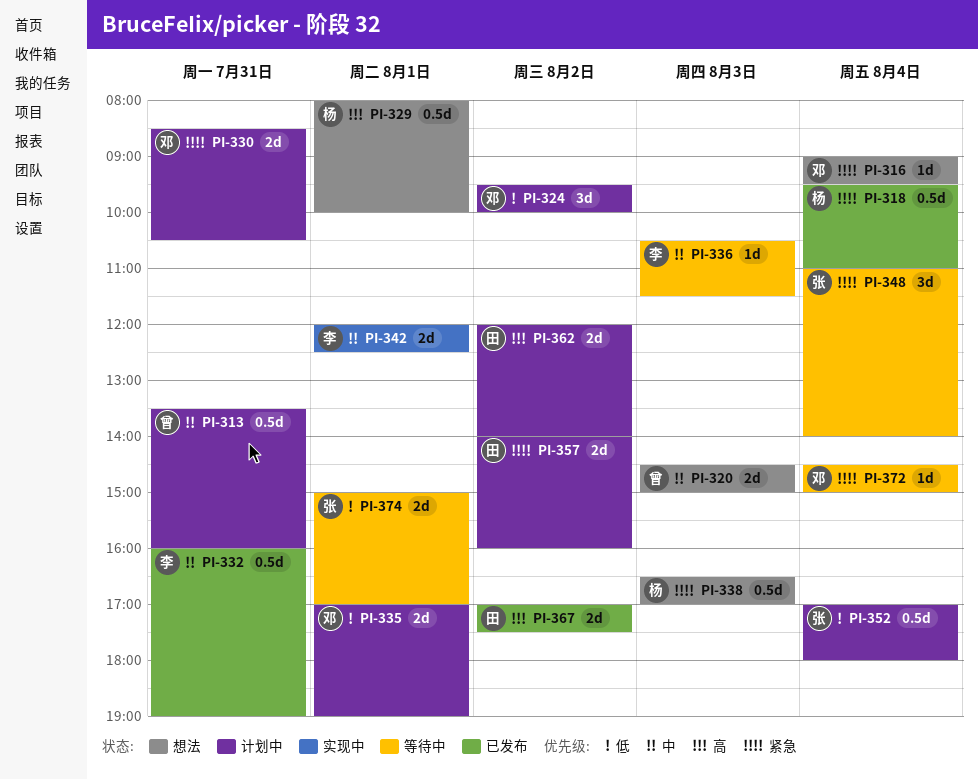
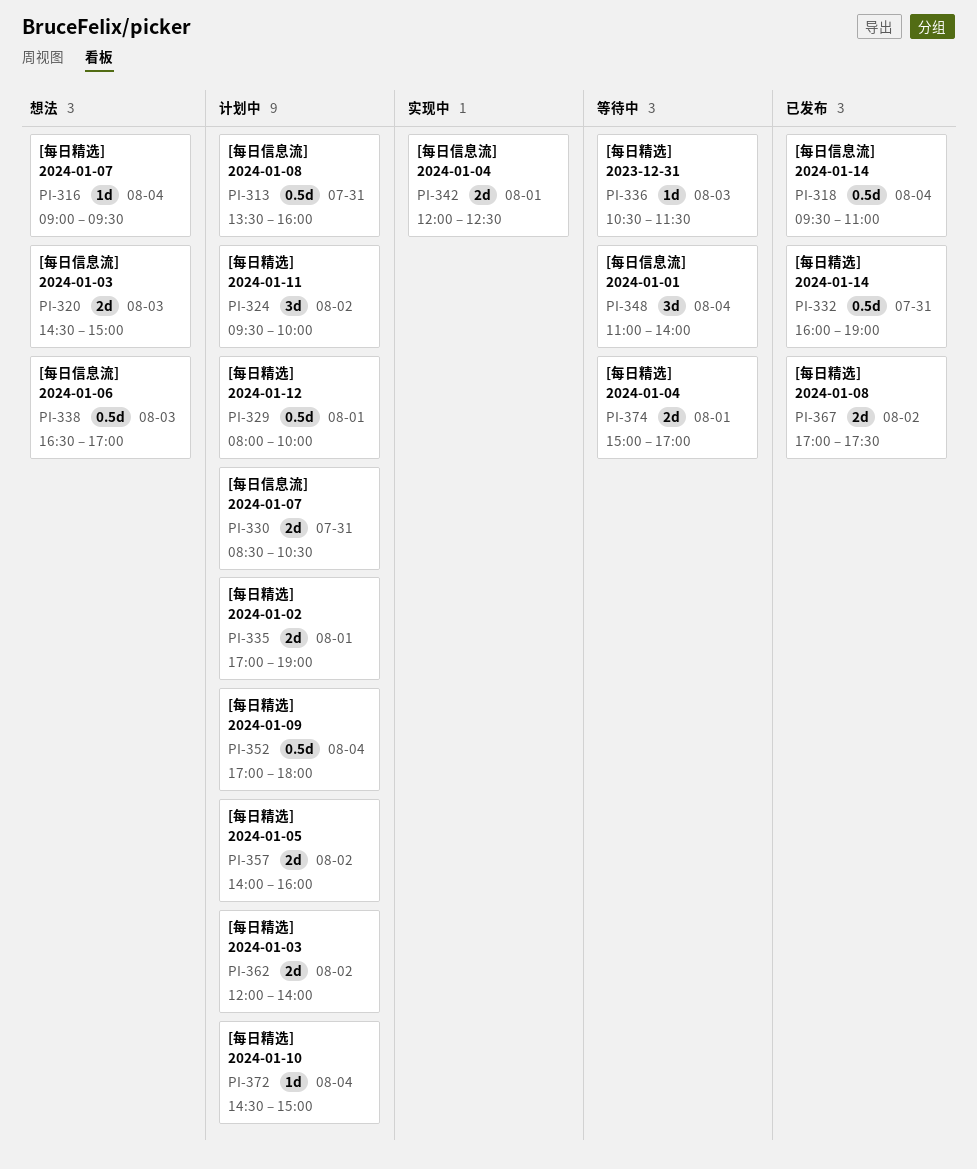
PI-329, status: 想法 -> 计划中
PI-372, status: 等待中 -> 计划中

